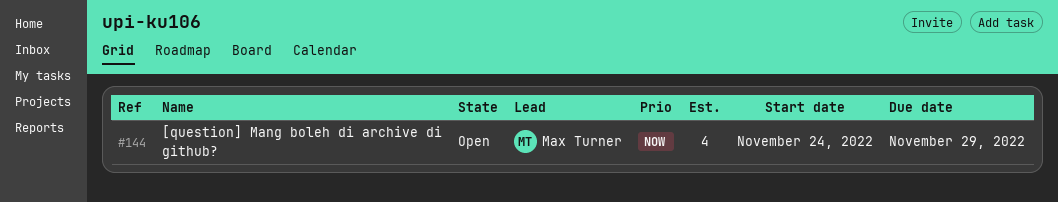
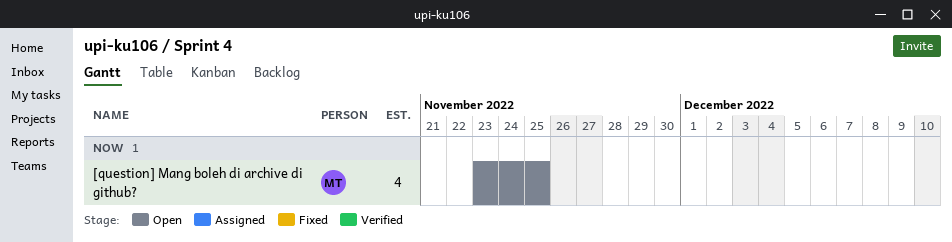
[question] Mang boleh di archive di github?, start: Nov 24 -> Nov 23
[question] Mang boleh di archive di github?, due: Nov 29 -> Nov 25

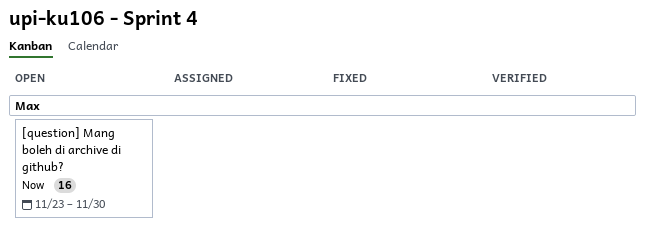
[question] Mang boleh di archive di github?, estimate: 4 -> 16
[question] Mang boleh di archive di github?, due: Nov 25 -> Nov 30

